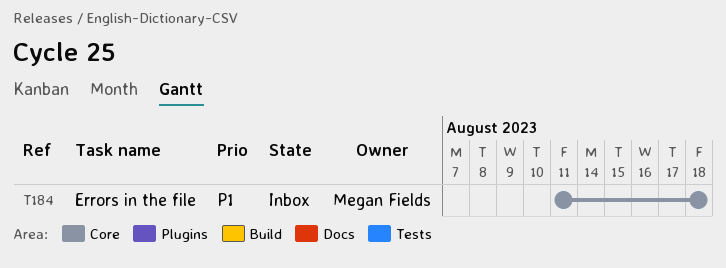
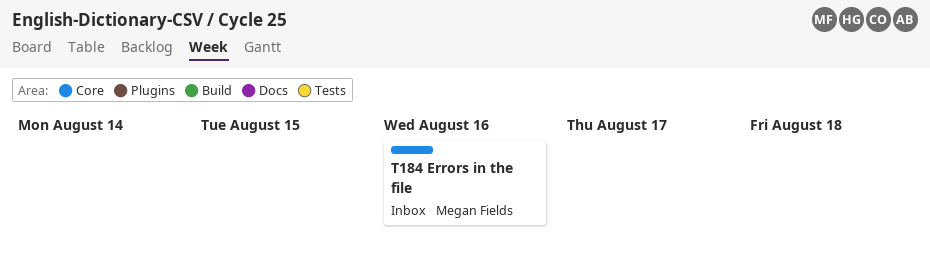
T184, due: Aug 18 -> Aug 16

